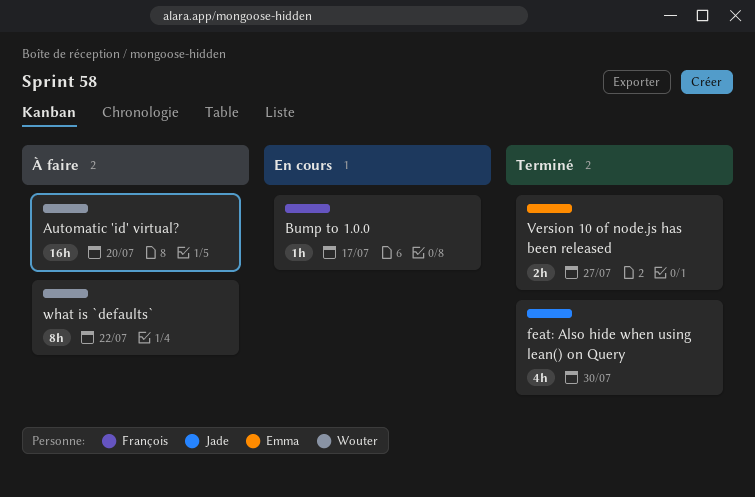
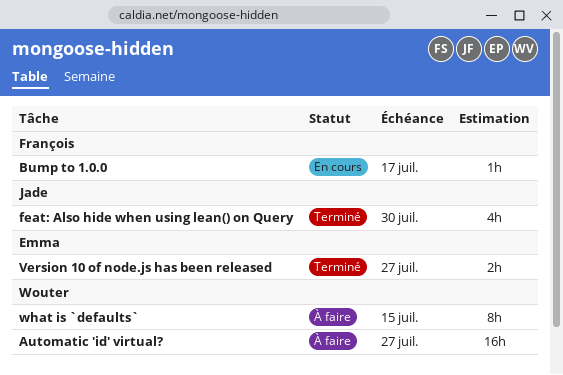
Automatic 'id' virtual?, due: Jul 20 -> Jul 27
what is `defaults`, due: Jul 22 -> Jul 15

